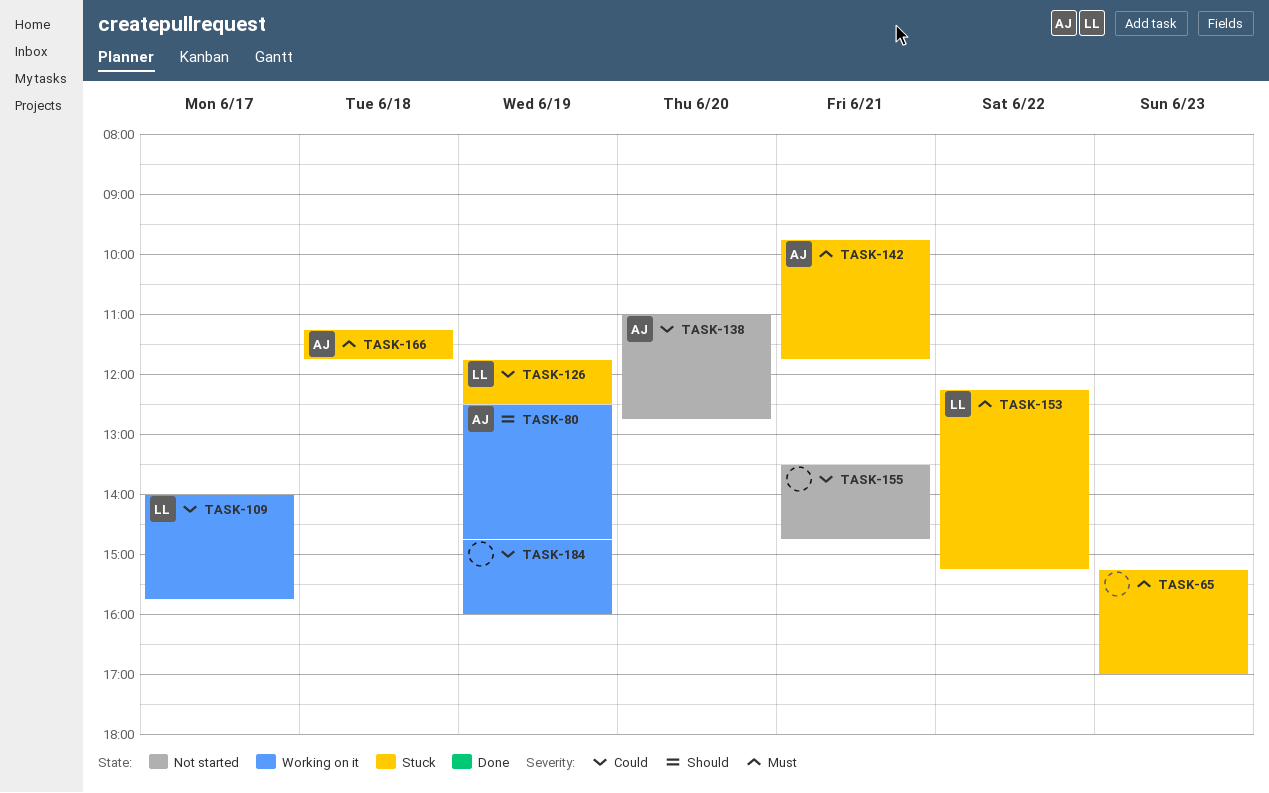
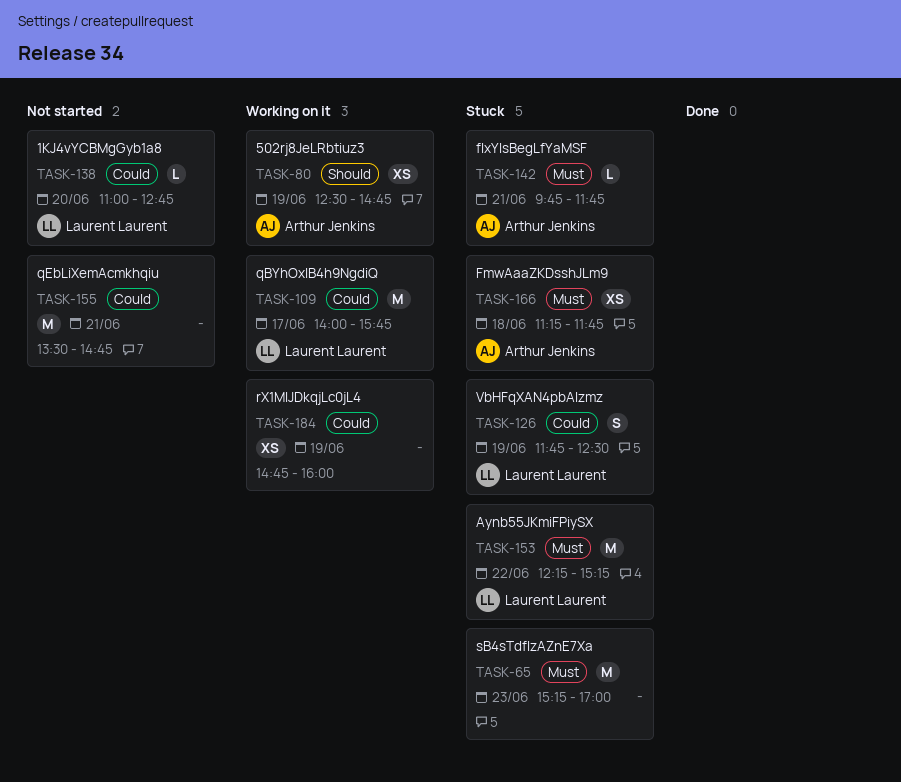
TASK-138, owner: Arthur Jenkins -> Laurent Laurent

